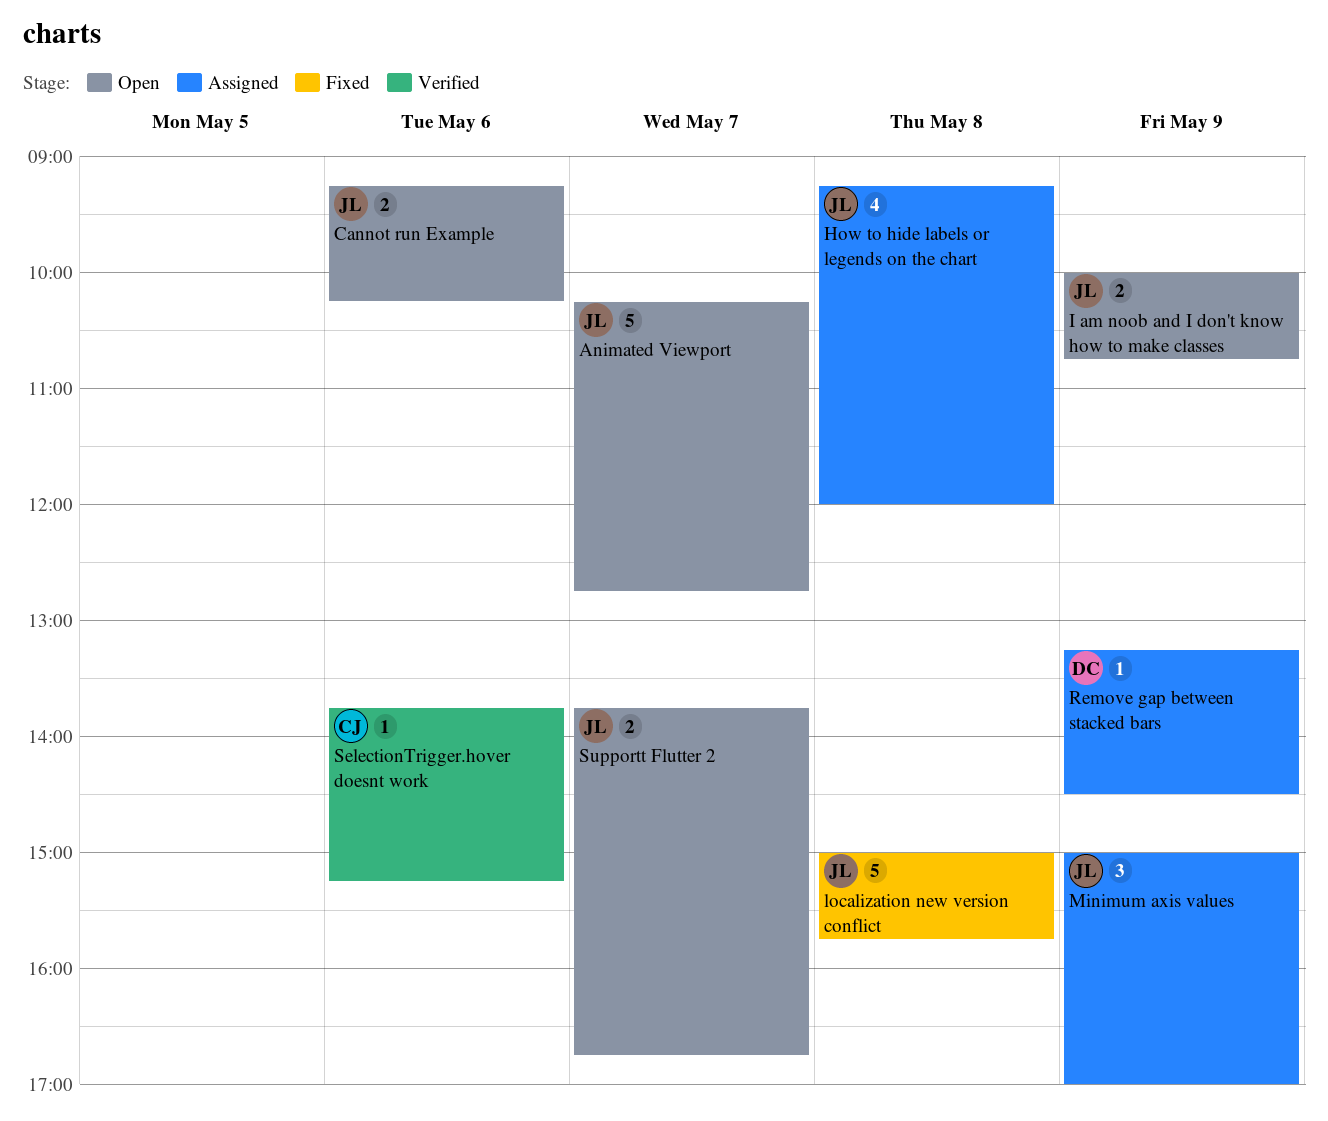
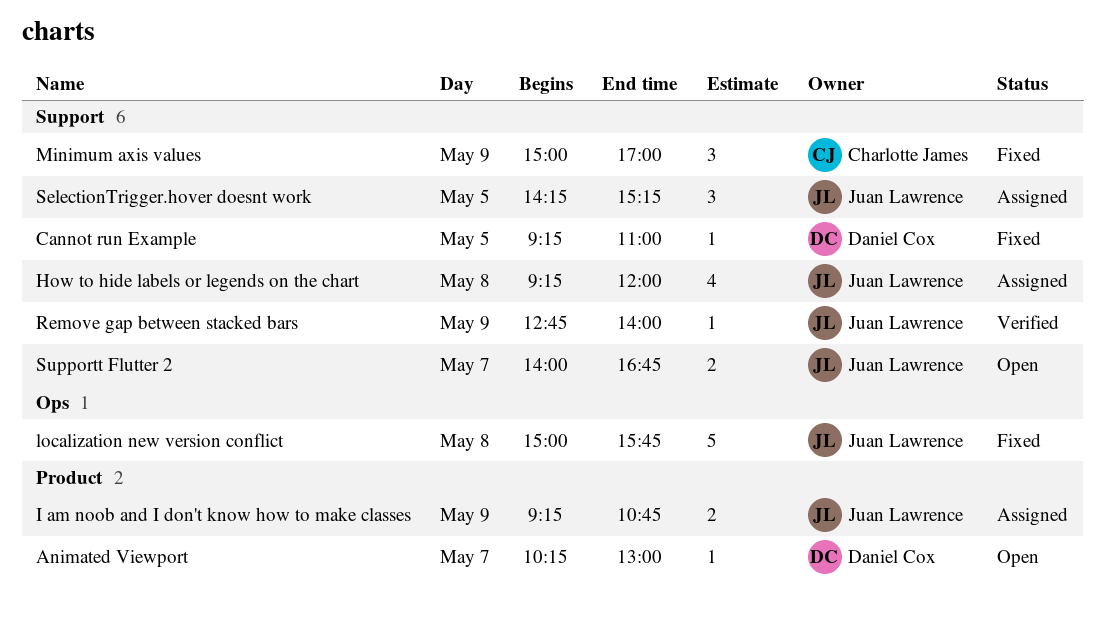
Animated Viewport, owner: Juan Lawrence -> Daniel Cox
Animated Viewport, estimate: 5 -> 1
Animated Viewport, ends: 12:45 -> 13:00
Cannot run Example, status: Open -> Fixed
Cannot run Example, owner: Juan Lawrence -> Daniel Cox
Cannot run Example, estimate: 2 -> 1
Cannot run Example, day: May 6 -> May 5
Cannot run Example, ends: 10:15 -> 11:00
I am noob and I don't know how to make classes, status: Open -> Assigned
I am noob and I don't know how to make classes, begins: 10:00 -> 09:15
Minimum axis values, status: Assigned -> Fixed
Minimum axis values, owner: Juan Lawrence -> Charlotte James
Remove gap between stacked bars, status: Assigned -> Verified
Remove gap between stacked bars, owner: Daniel Cox -> Juan Lawrence
Remove gap between stacked bars, begins: 13:15 -> 12:45
Remove gap between stacked bars, ends: 14:30 -> 14:00
SelectionTrigger.hover doesnt work, status: Verified -> Assigned
SelectionTrigger.hover doesnt work, owner: Charlotte James -> Juan Lawrence
SelectionTrigger.hover doesnt work, estimate: 1 -> 3
SelectionTrigger.hover doesnt work, day: May 6 -> May 5
SelectionTrigger.hover doesnt work, begins: 13:45 -> 14:15
Supportt Flutter 2, begins: 13:45 -> 14:00

